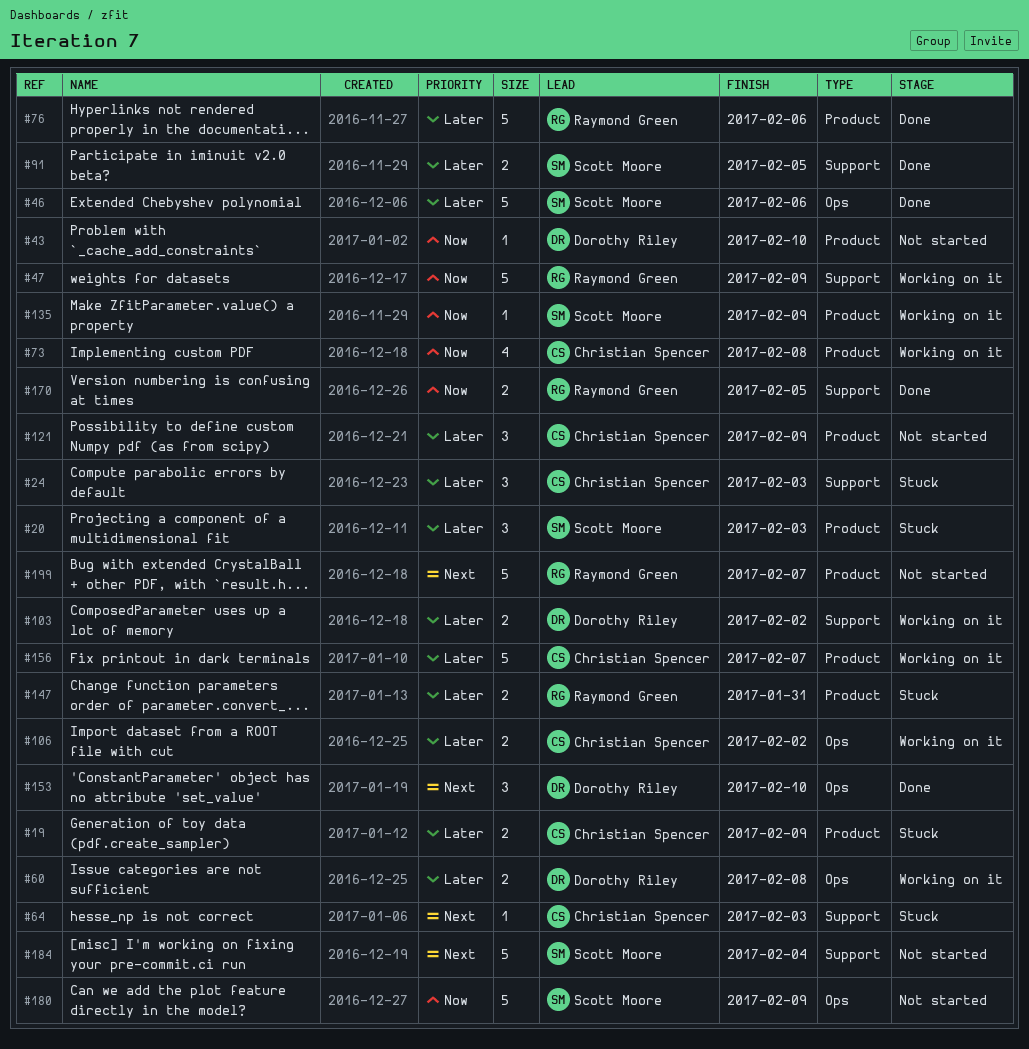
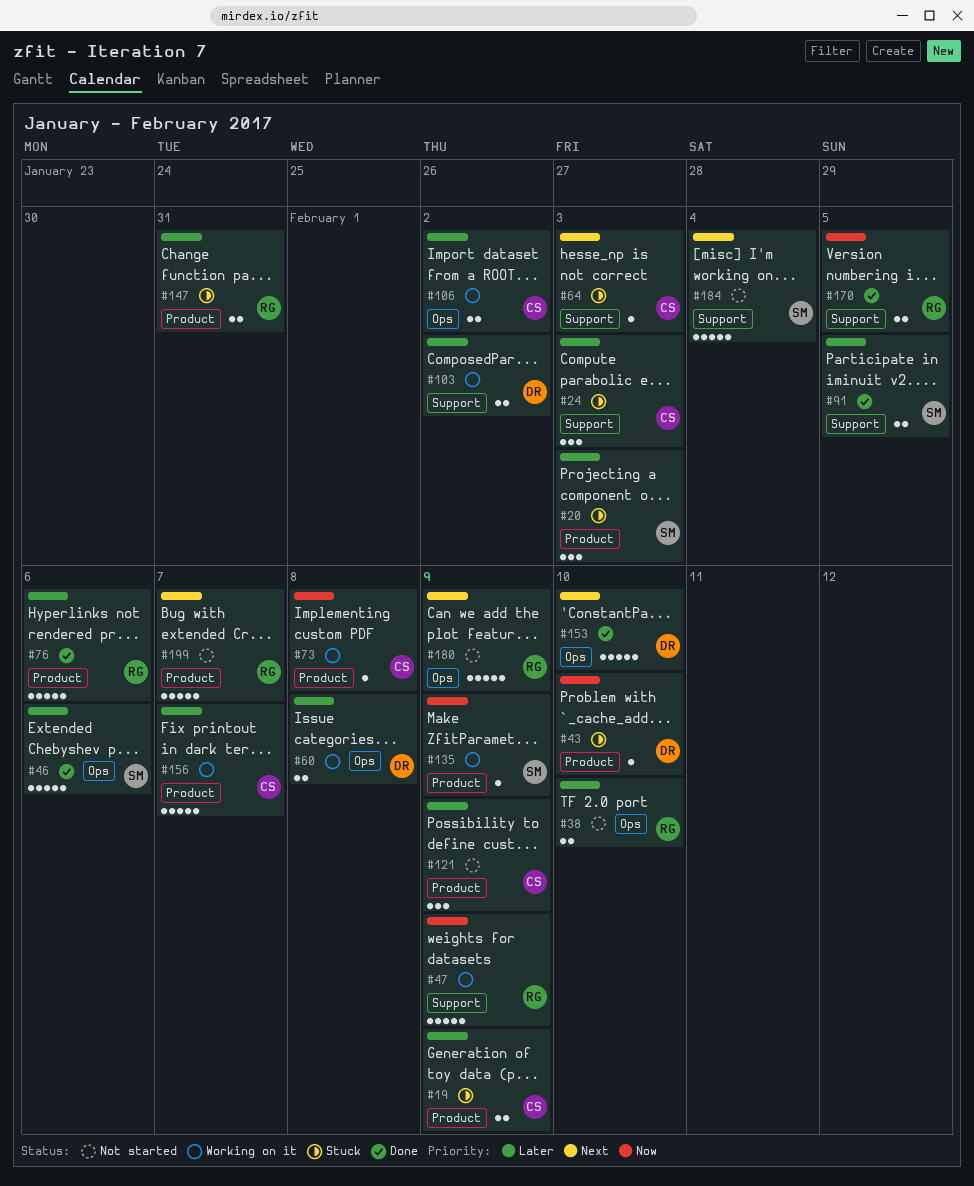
#38: none -> present
#43, status: Not started -> Stuck
#73, estimate: 4 -> 1
#153, estimate: 3 -> 5
#180, owner: Scott Moore -> Raymond Green
#180, priority: Now -> Next

